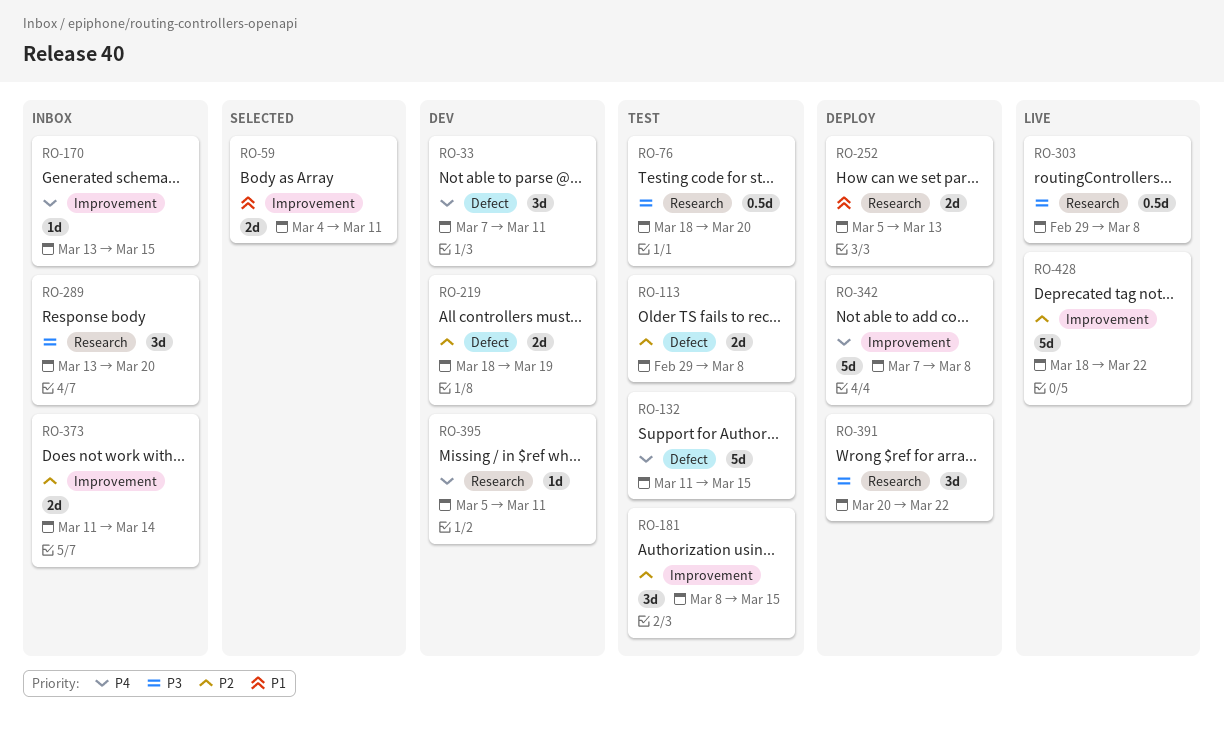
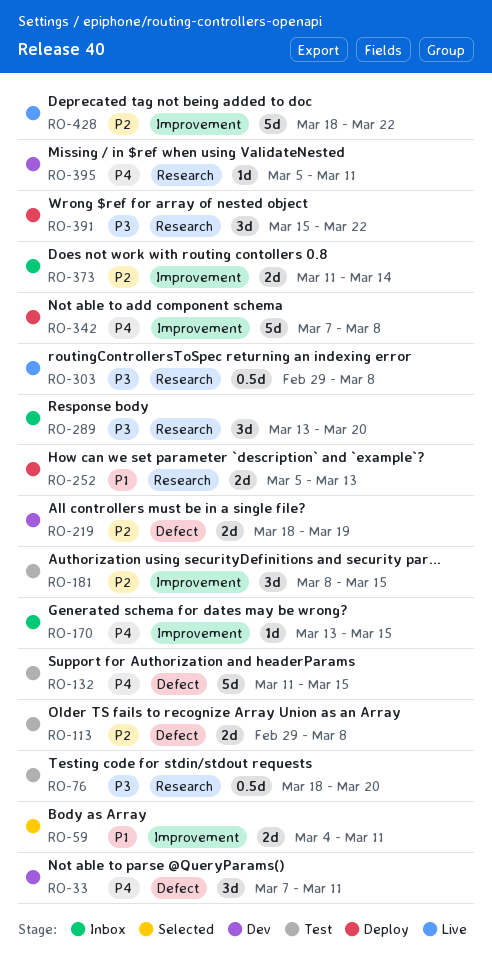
RO-391, start: Mar 20 -> Mar 15

